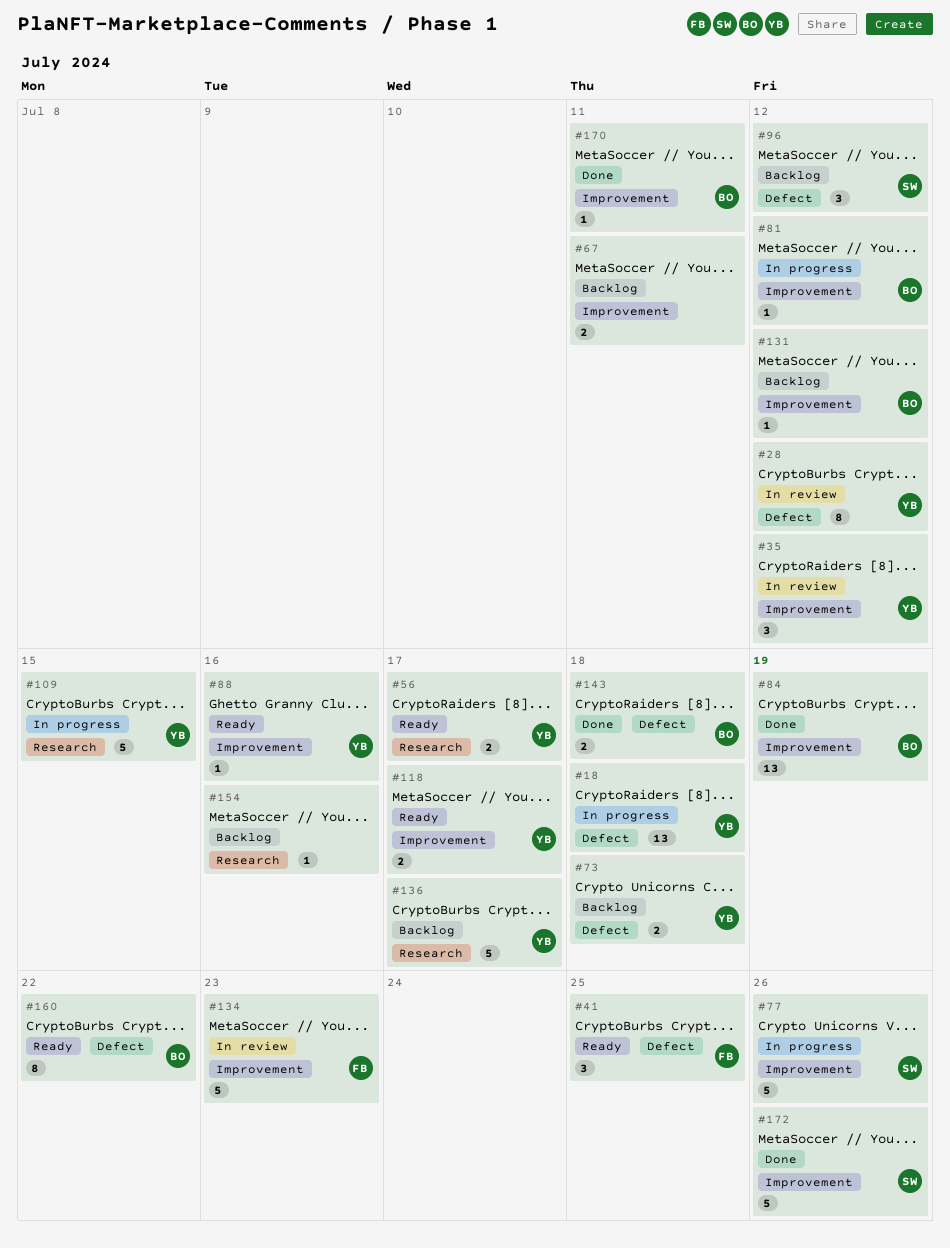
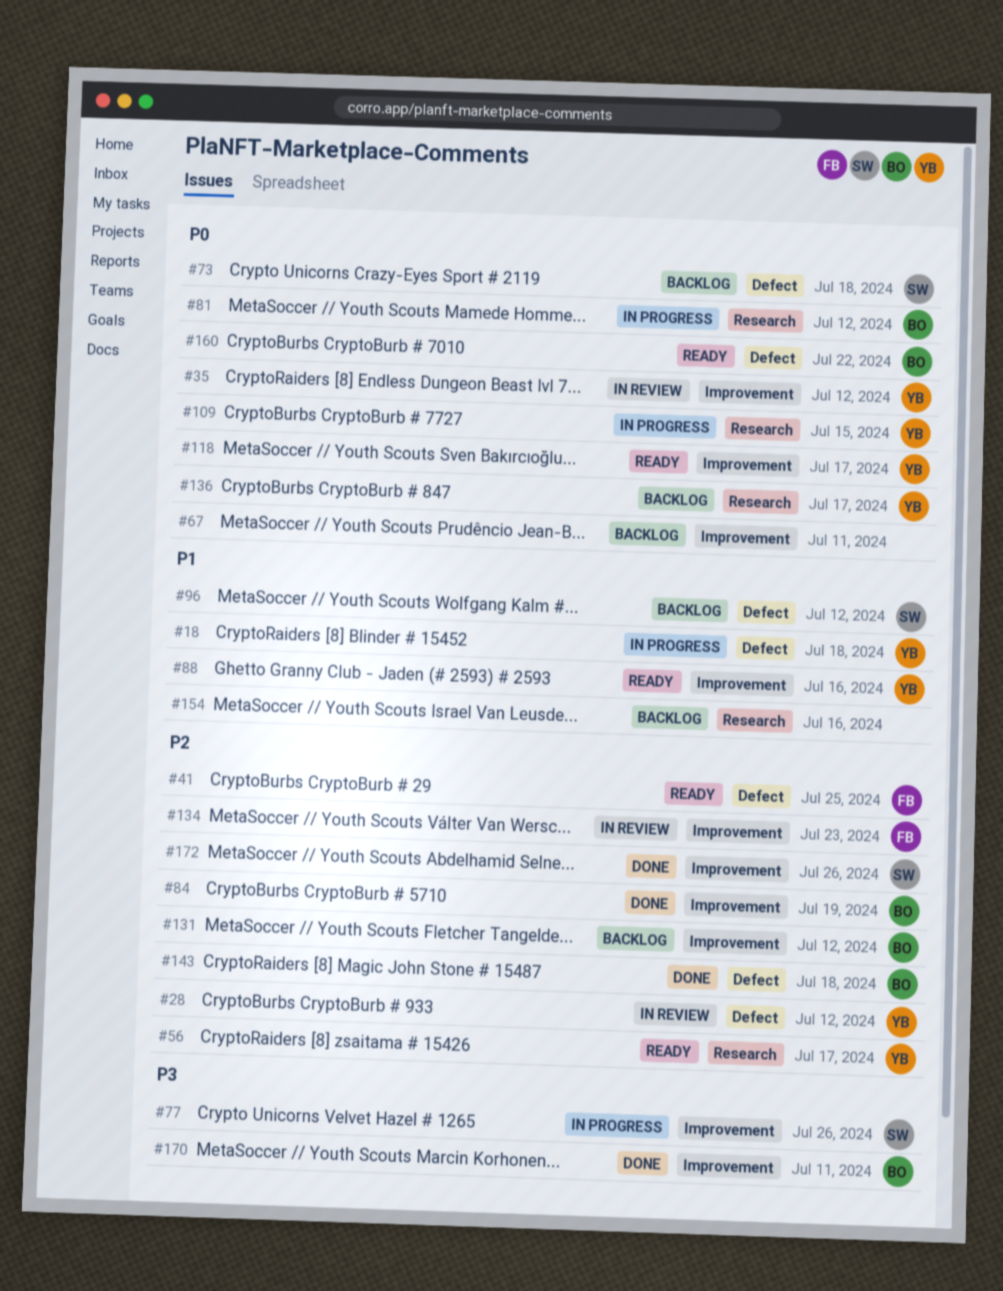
#73, owner: YB -> SW
#81, label: Improvement -> Research

